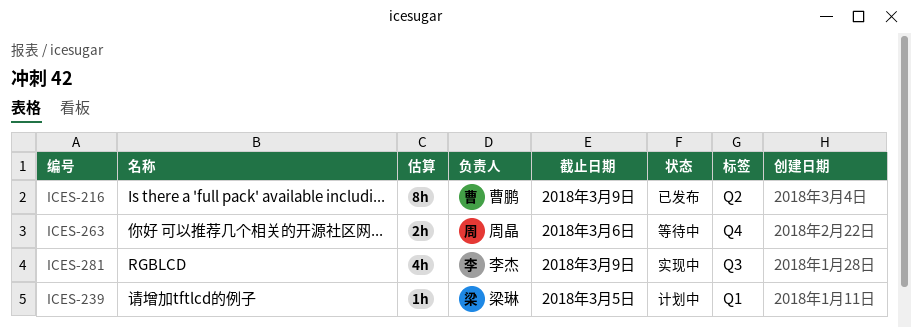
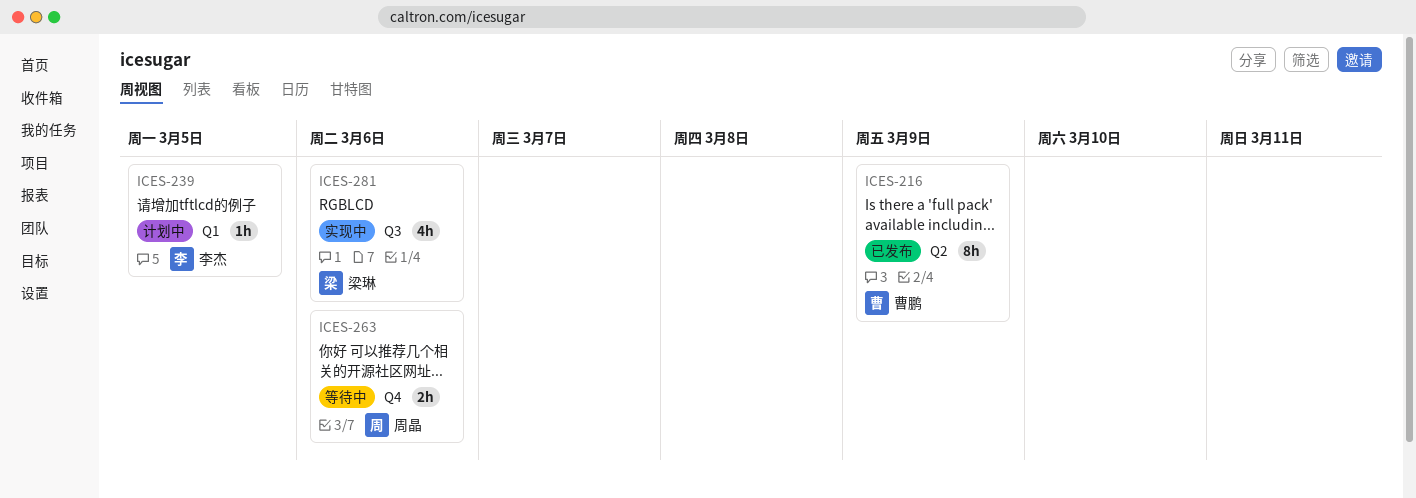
ICES-239, owner: 梁琳 -> 李杰
ICES-281, owner: 李杰 -> 梁琳
ICES-281, due: Mar 9 -> Mar 6

